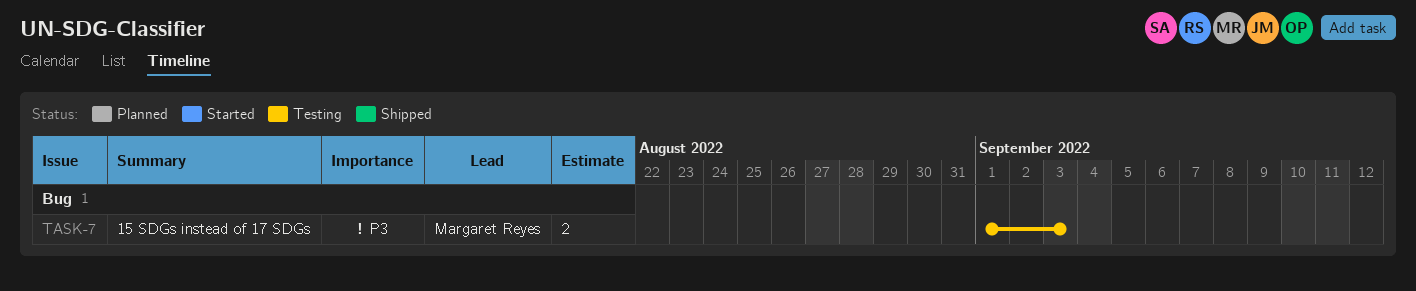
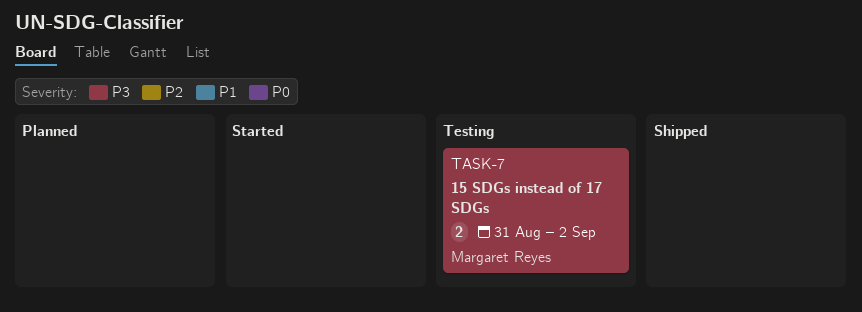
TASK-7, start: Sep 1 -> Aug 31
TASK-7, due: Sep 3 -> Sep 2

